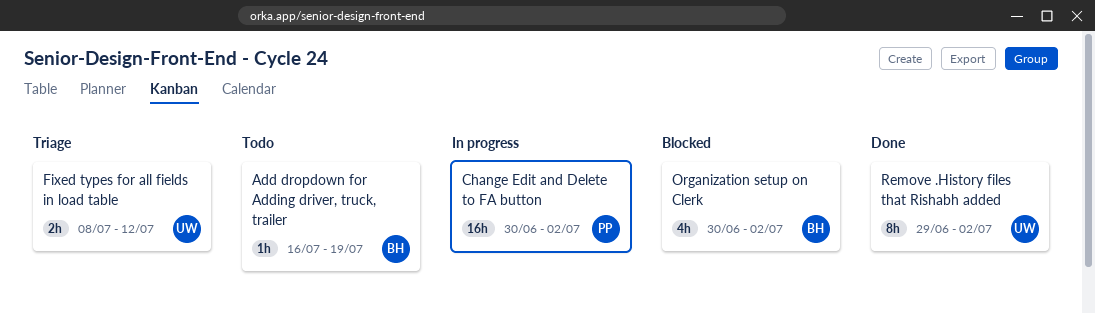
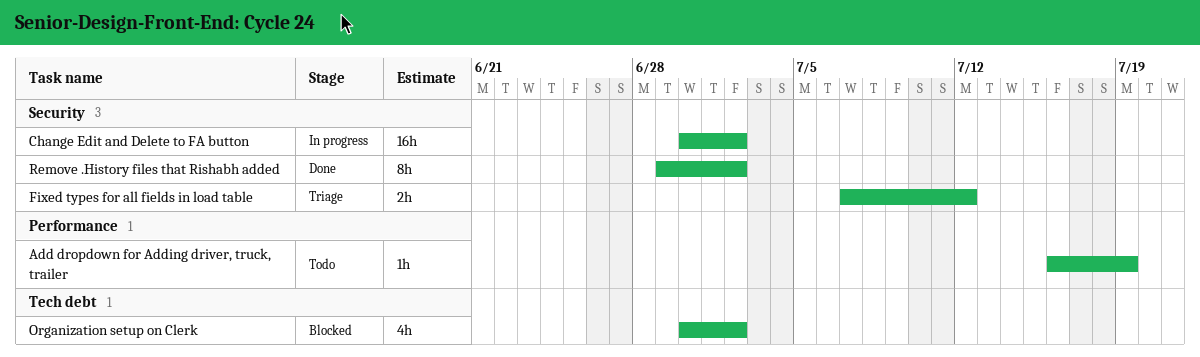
Fixed types for all fields in load table, start: Jul 8 -> Jul 7

